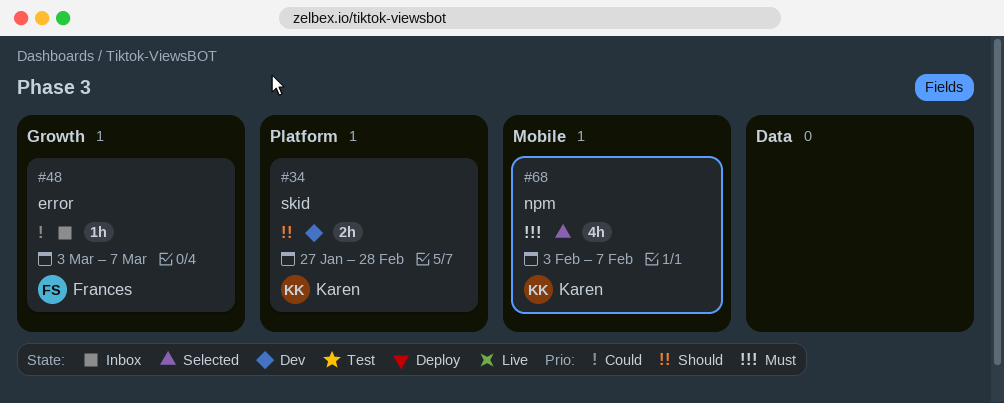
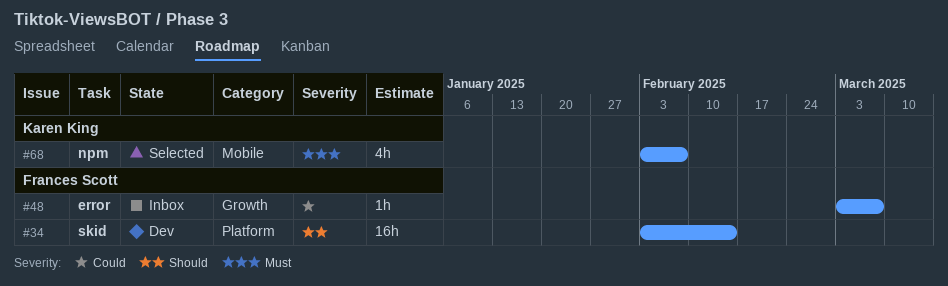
#34, owner: Karen King -> Frances Scott
#34, estimate: 2h -> 16h
#34, start: Jan 27 -> Feb 3
#34, due: Feb 28 -> Feb 14

